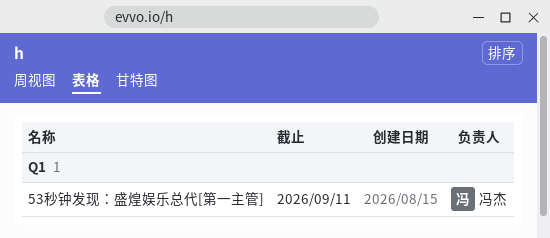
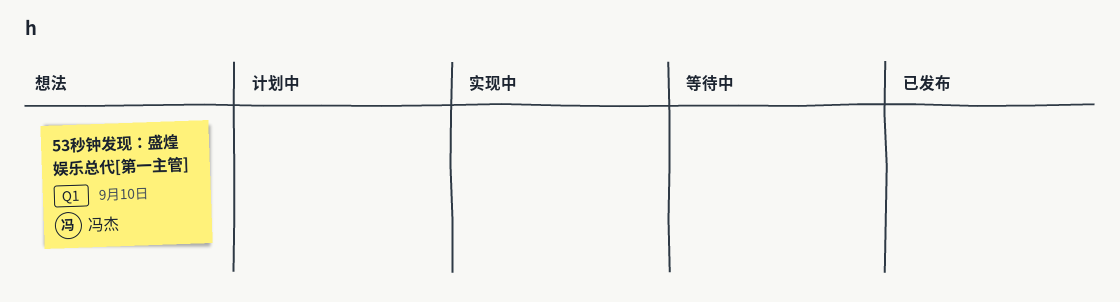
53秒钟发现：盛煌娱乐总代[第一主管], due: Sep 11 -> Sep 10

